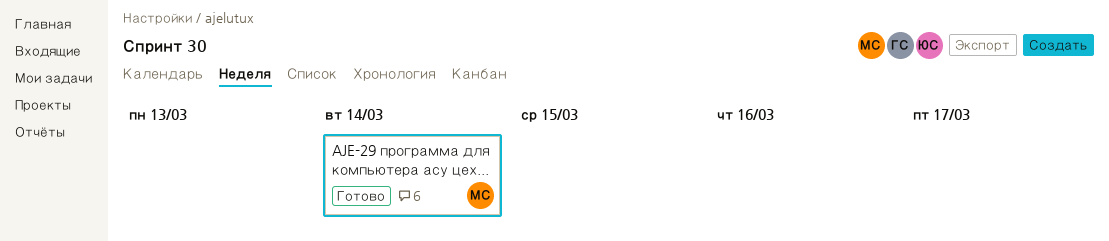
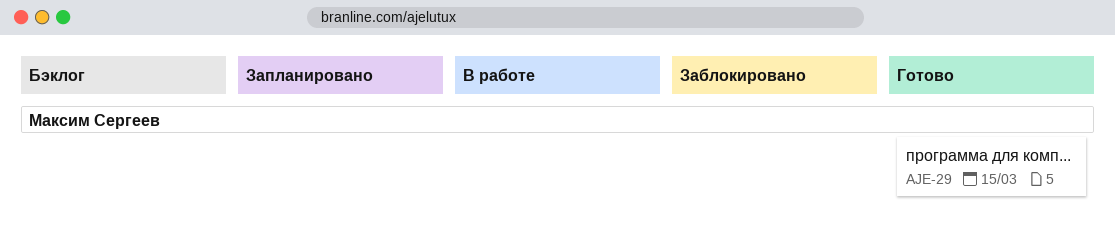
AJE-29, due: Mar 14 -> Mar 15

